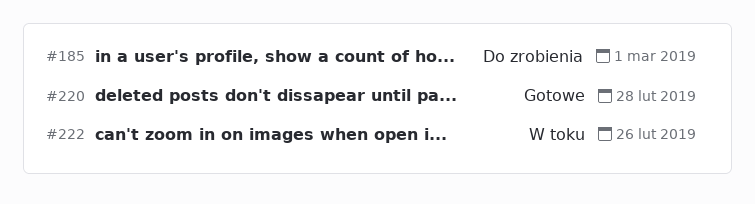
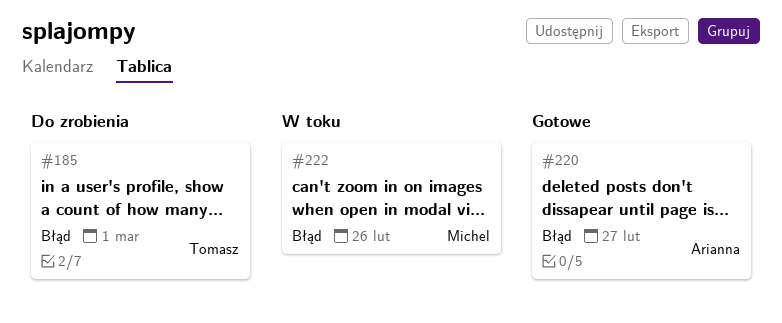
#220, due: Feb 28 -> Feb 27

